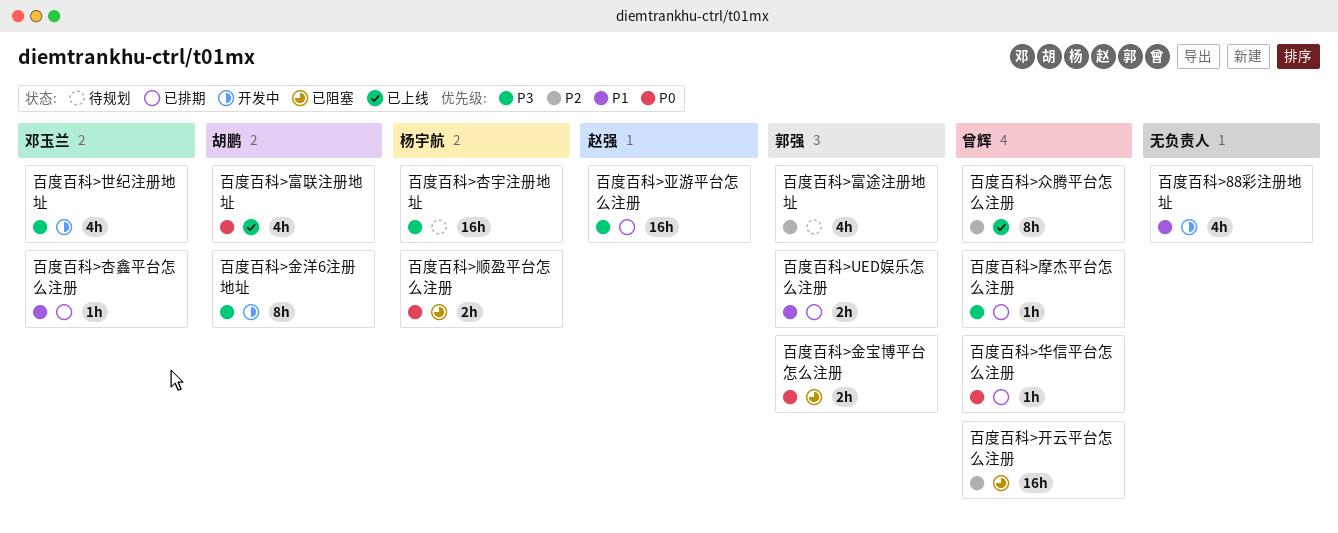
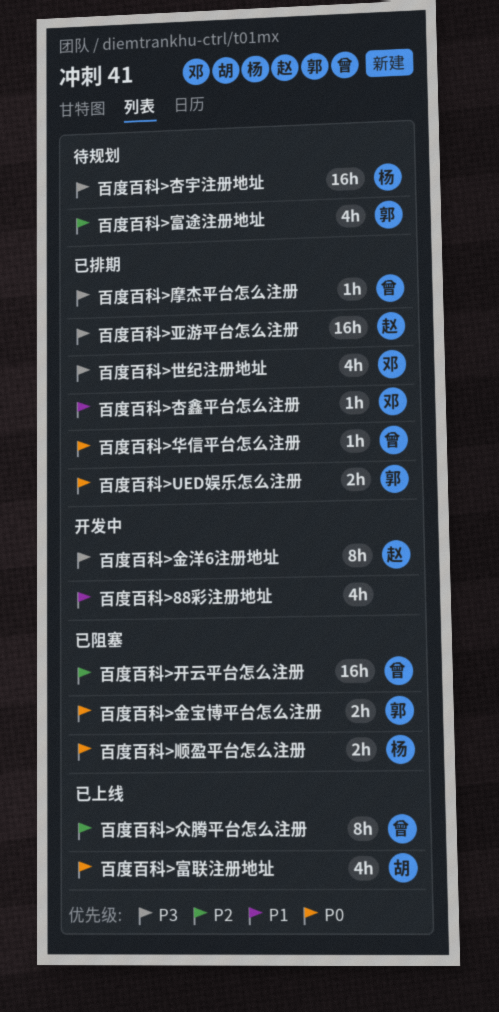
百度百科>UED娱乐怎么注册, priority: P1 -> P0
百度百科>世纪注册地址, status: 开发中 -> 已排期
百度百科>金洋6注册地址, owner: 胡鹏 -> 赵强

